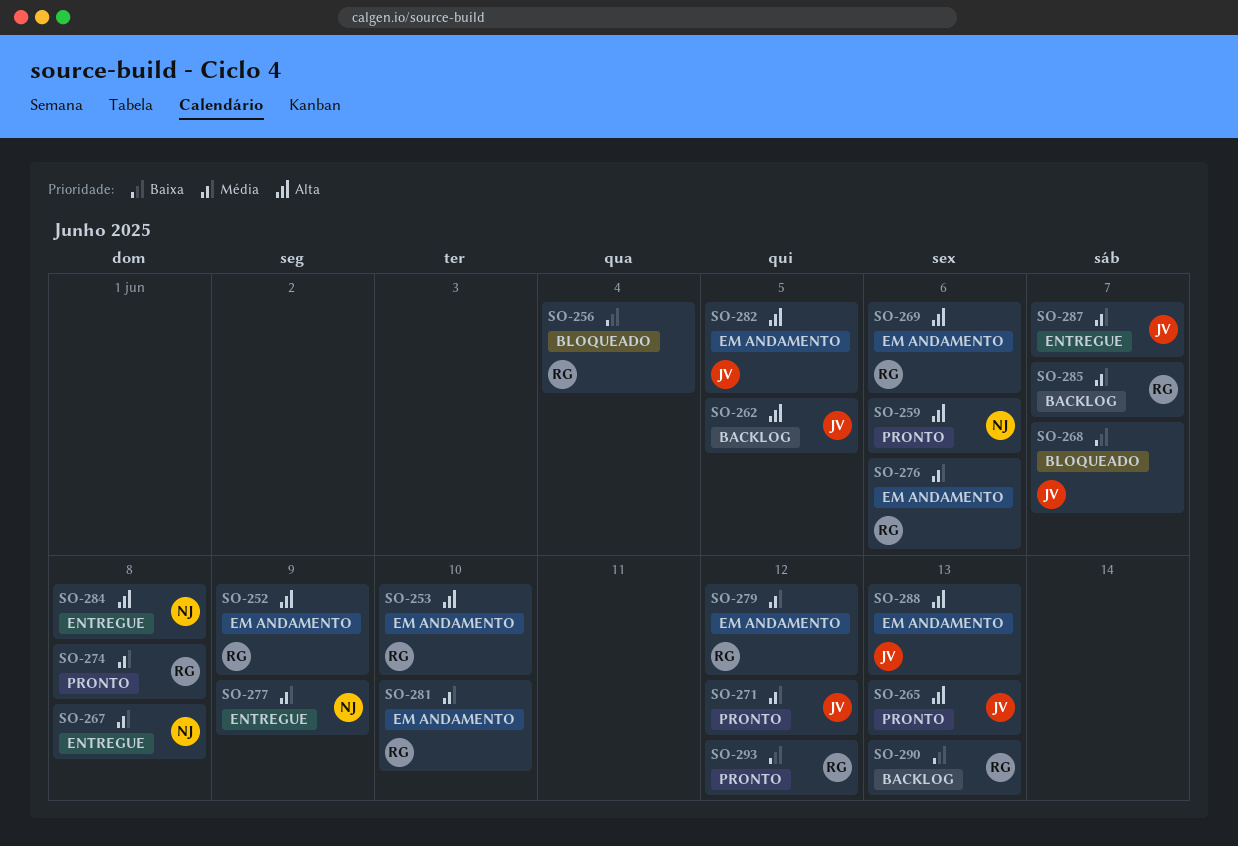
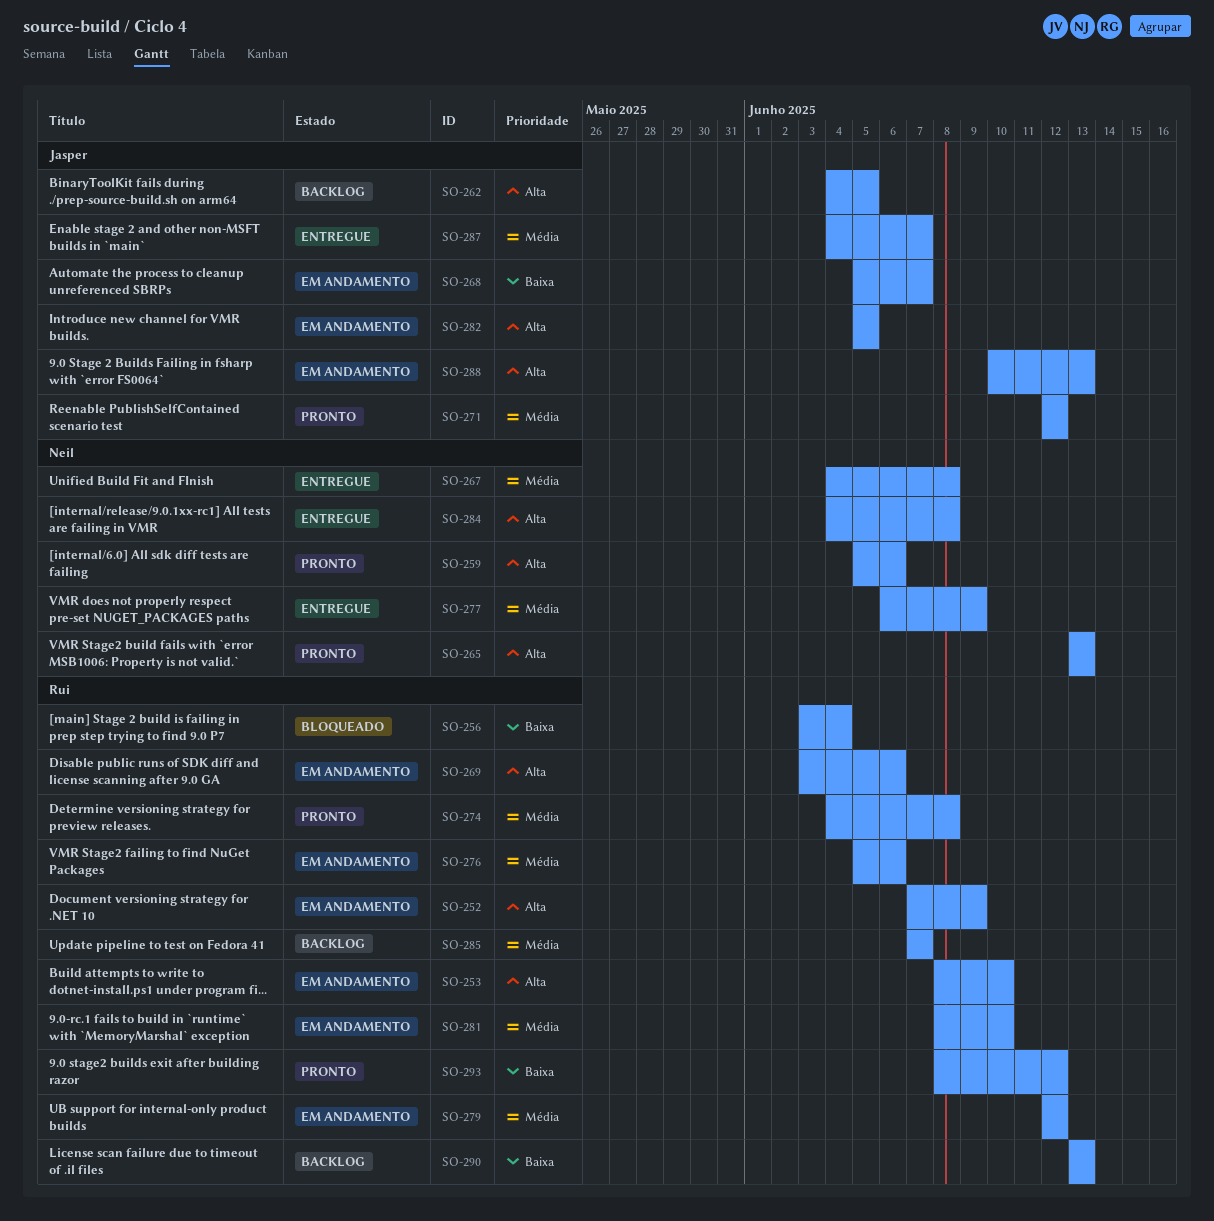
SO-265, owner: Jasper -> Neil
SO-268, status: Bloqueado -> Em andamento

